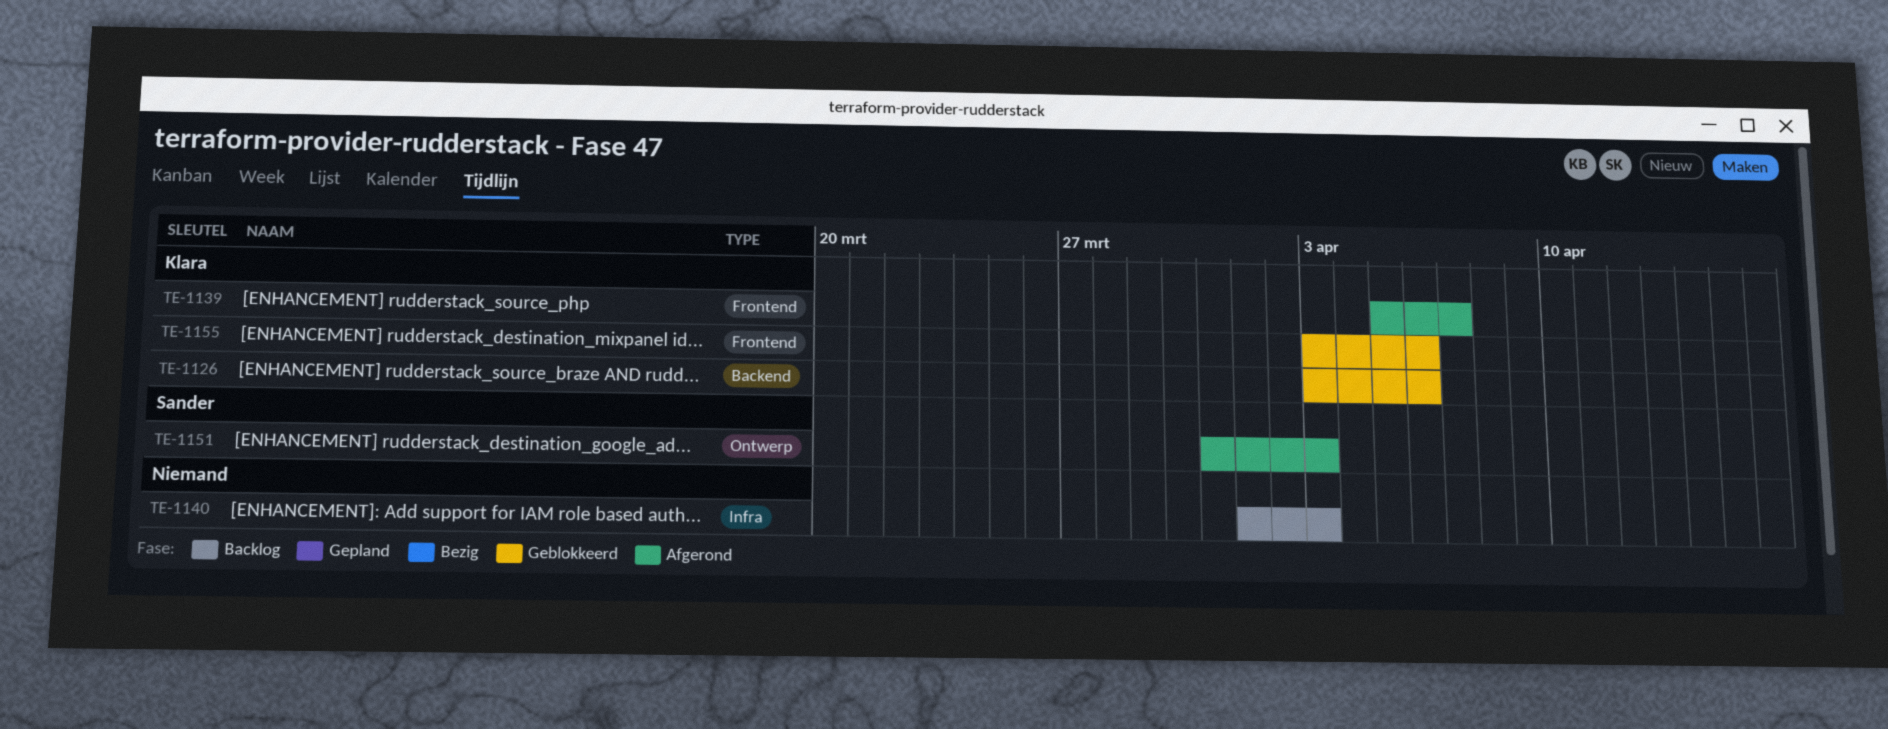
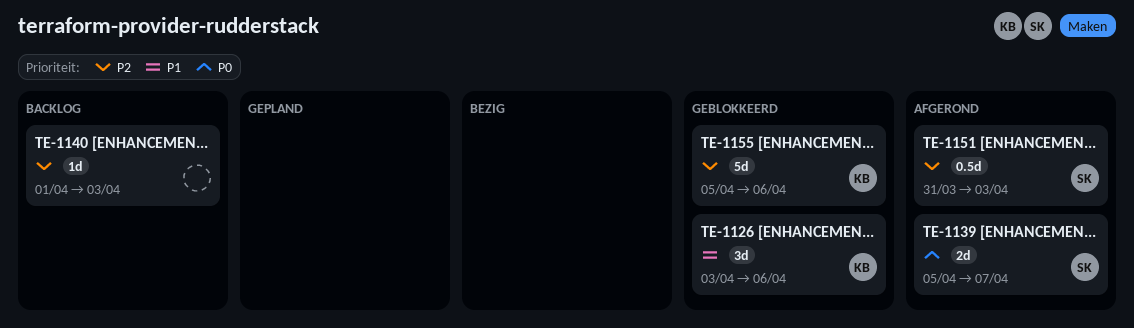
TE-1139, owner: Klara -> Sander
TE-1155, start: Apr 3 -> Apr 5

